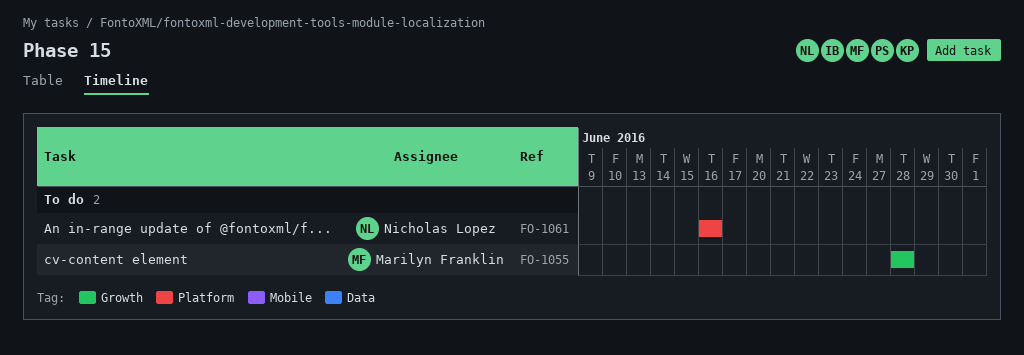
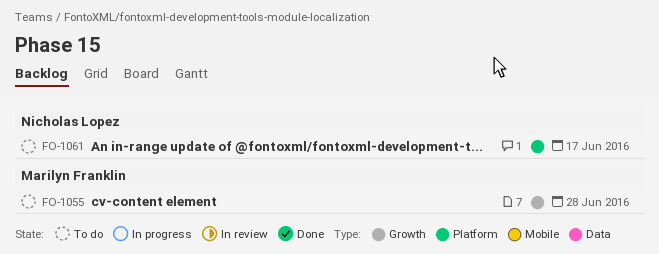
FO-1061, due: Jun 16 -> Jun 17

